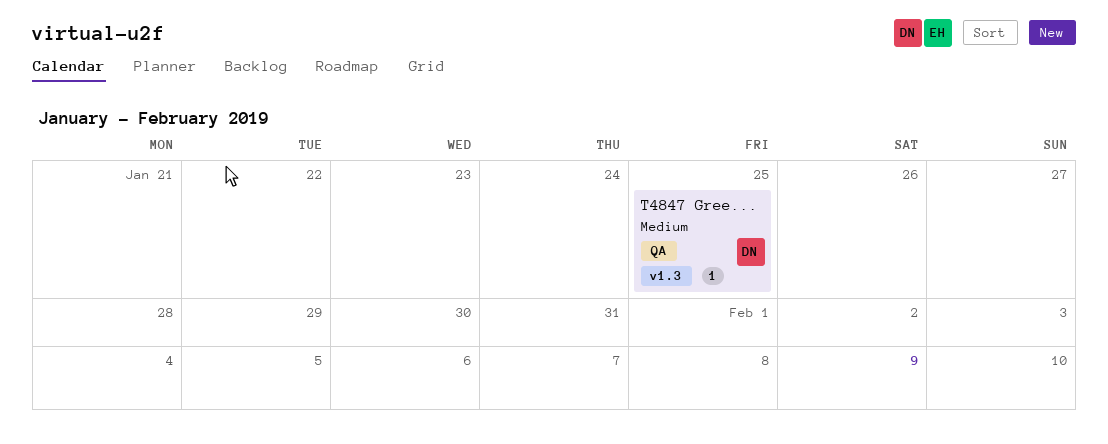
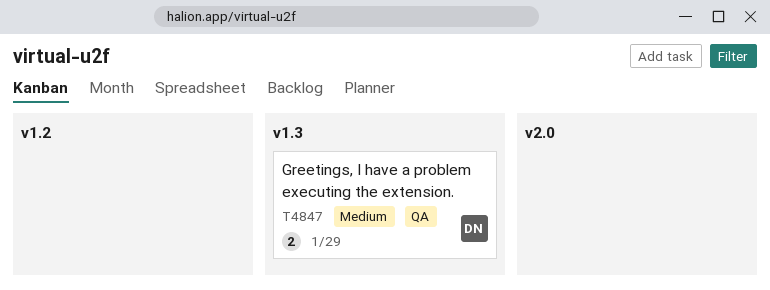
T4847, estimate: 1 -> 2
T4847, due: Jan 25 -> Jan 29

